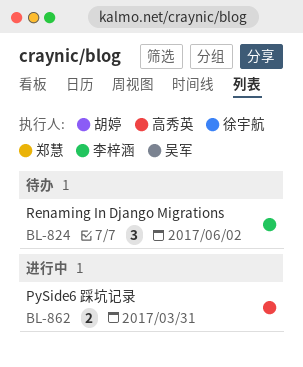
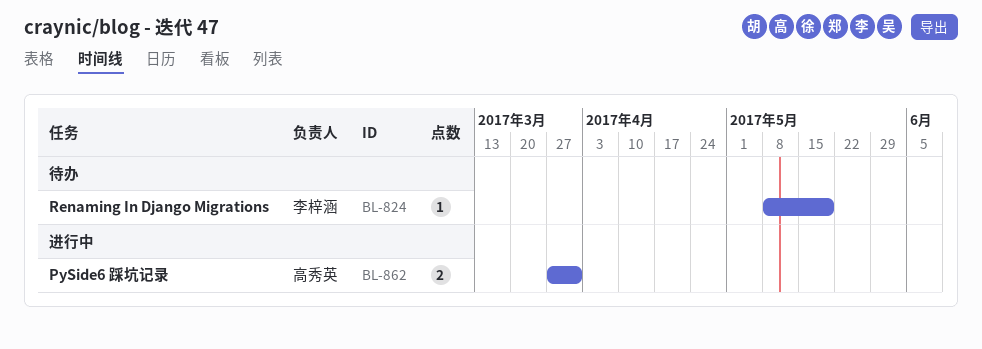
BL-824, estimate: 3 -> 1
BL-824, due: Jun 2 -> May 19

